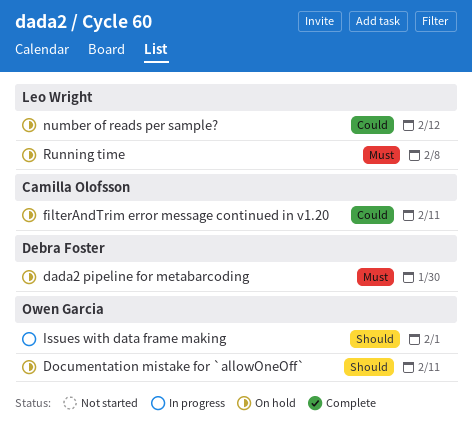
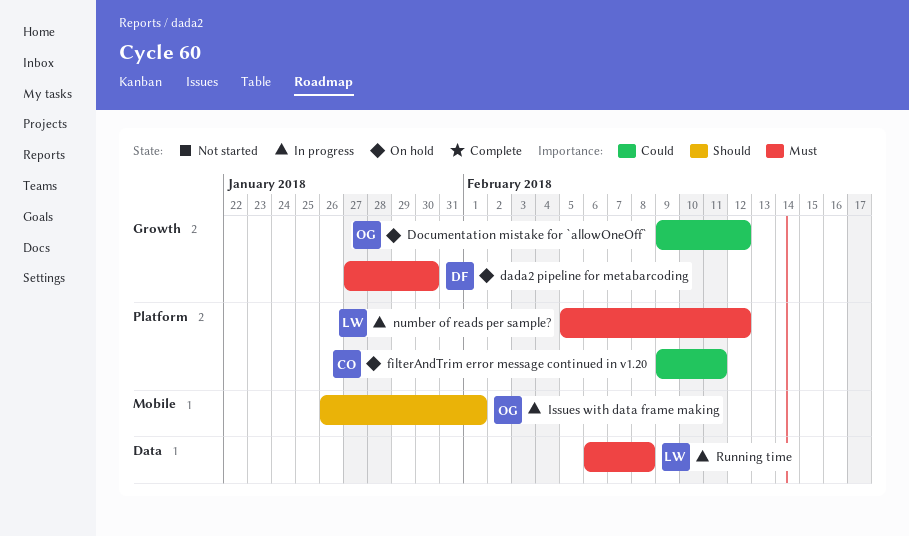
Documentation mistake for `allowOneOff`, priority: Should -> Could
Documentation mistake for `allowOneOff`, due: Feb 11 -> Feb 12
number of reads per sample?, status: On hold -> In progress
number of reads per sample?, priority: Could -> Must
Running time, status: On hold -> In progress

